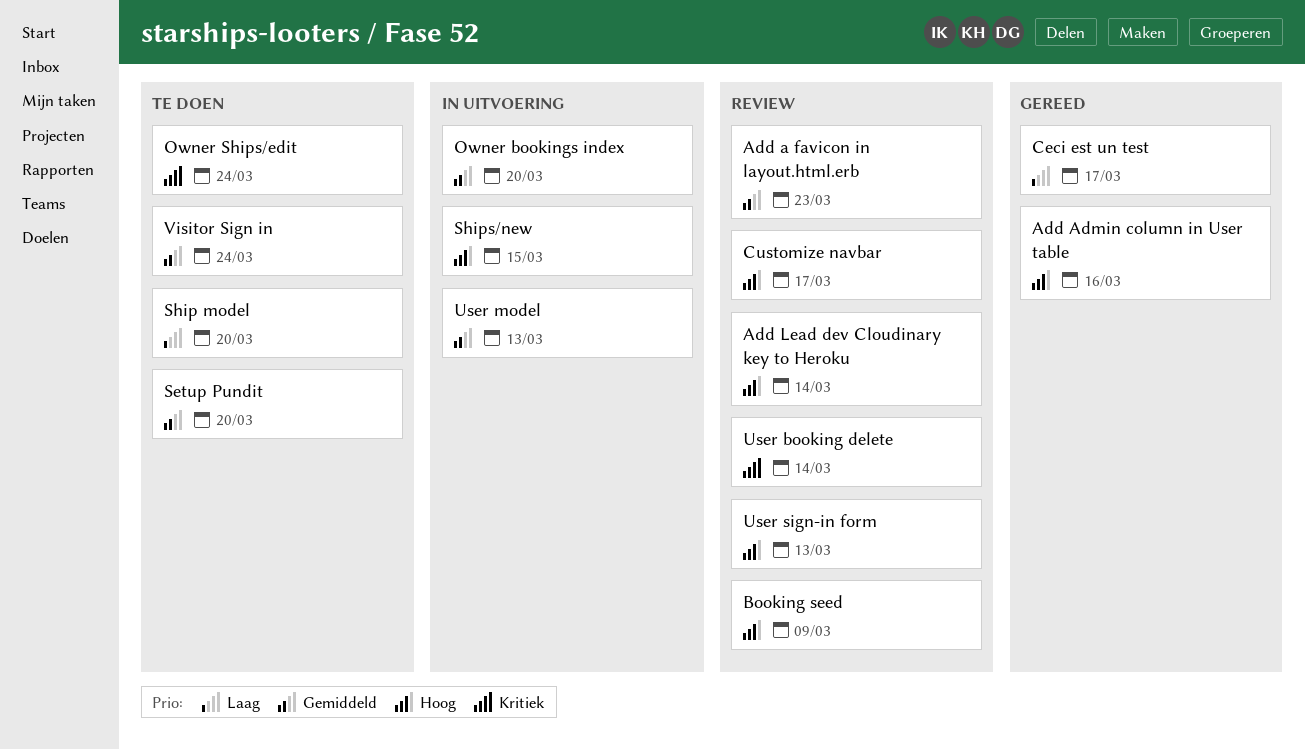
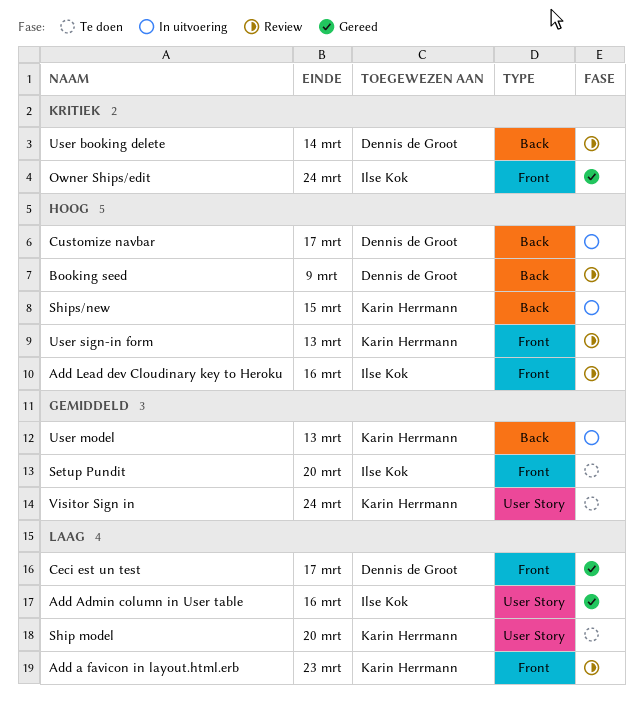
Add a favicon in layout.html.erb, priority: Gemiddeld -> Laag
Add Admin column in User table, priority: Hoog -> Laag
Add Lead dev Cloudinary key to Heroku, due: Mar 14 -> Mar 16
Customize navbar, status: Review -> In uitvoering
Owner bookings index: present -> none
Owner Ships/edit, status: Te doen -> Gereed

